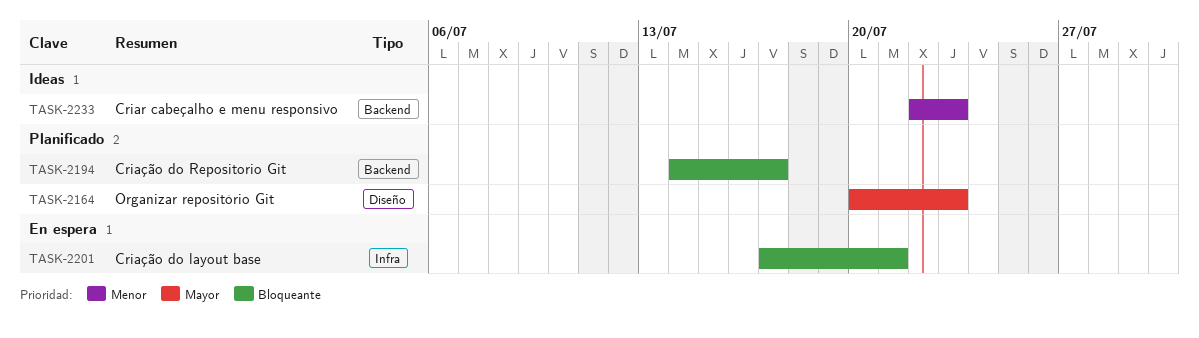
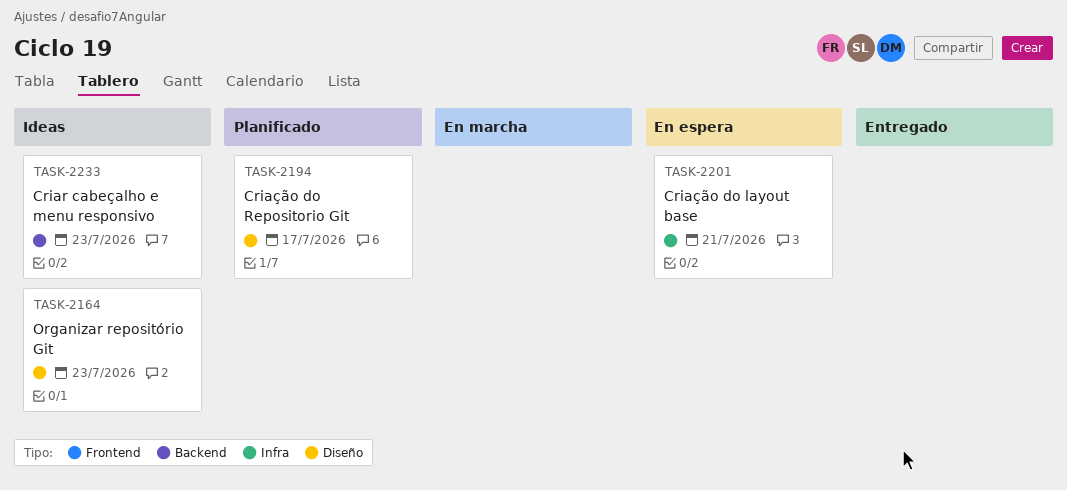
TASK-2164, status: Planificado -> Ideas
TASK-2194, label: Backend -> Diseño

